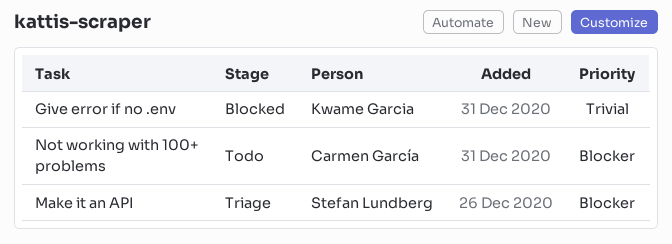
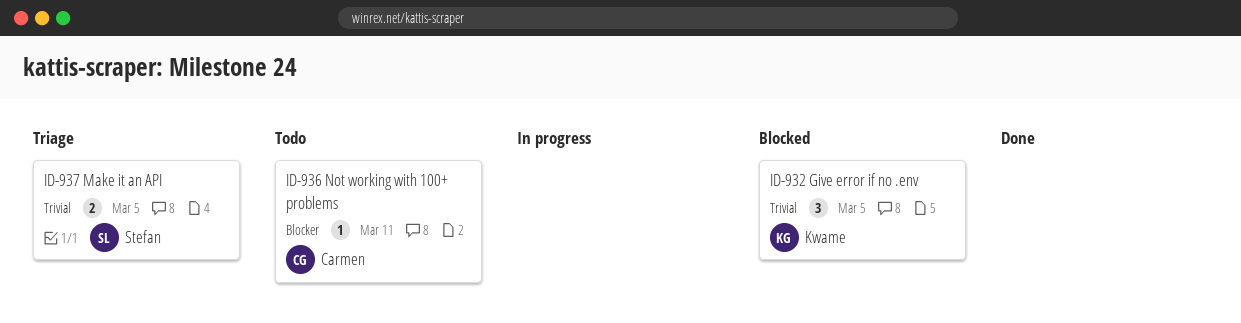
Make it an API, priority: Blocker -> Trivial

